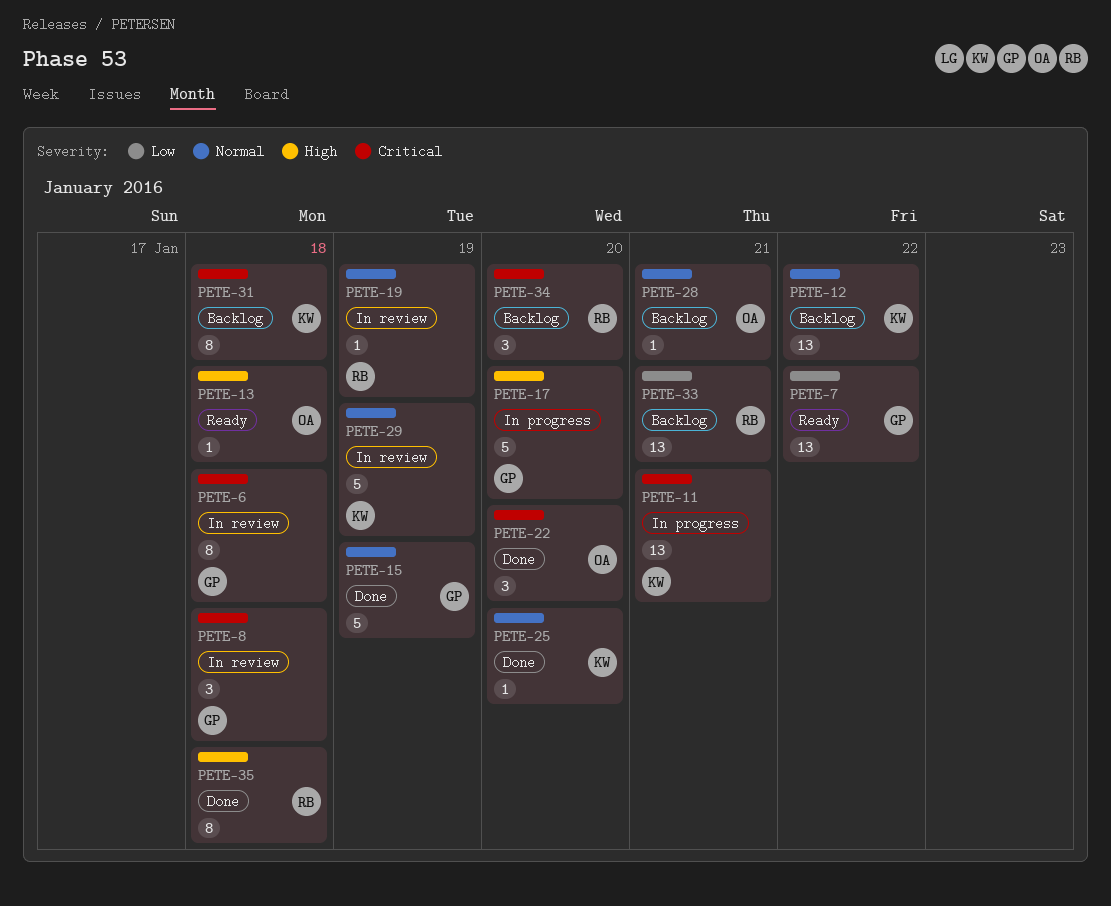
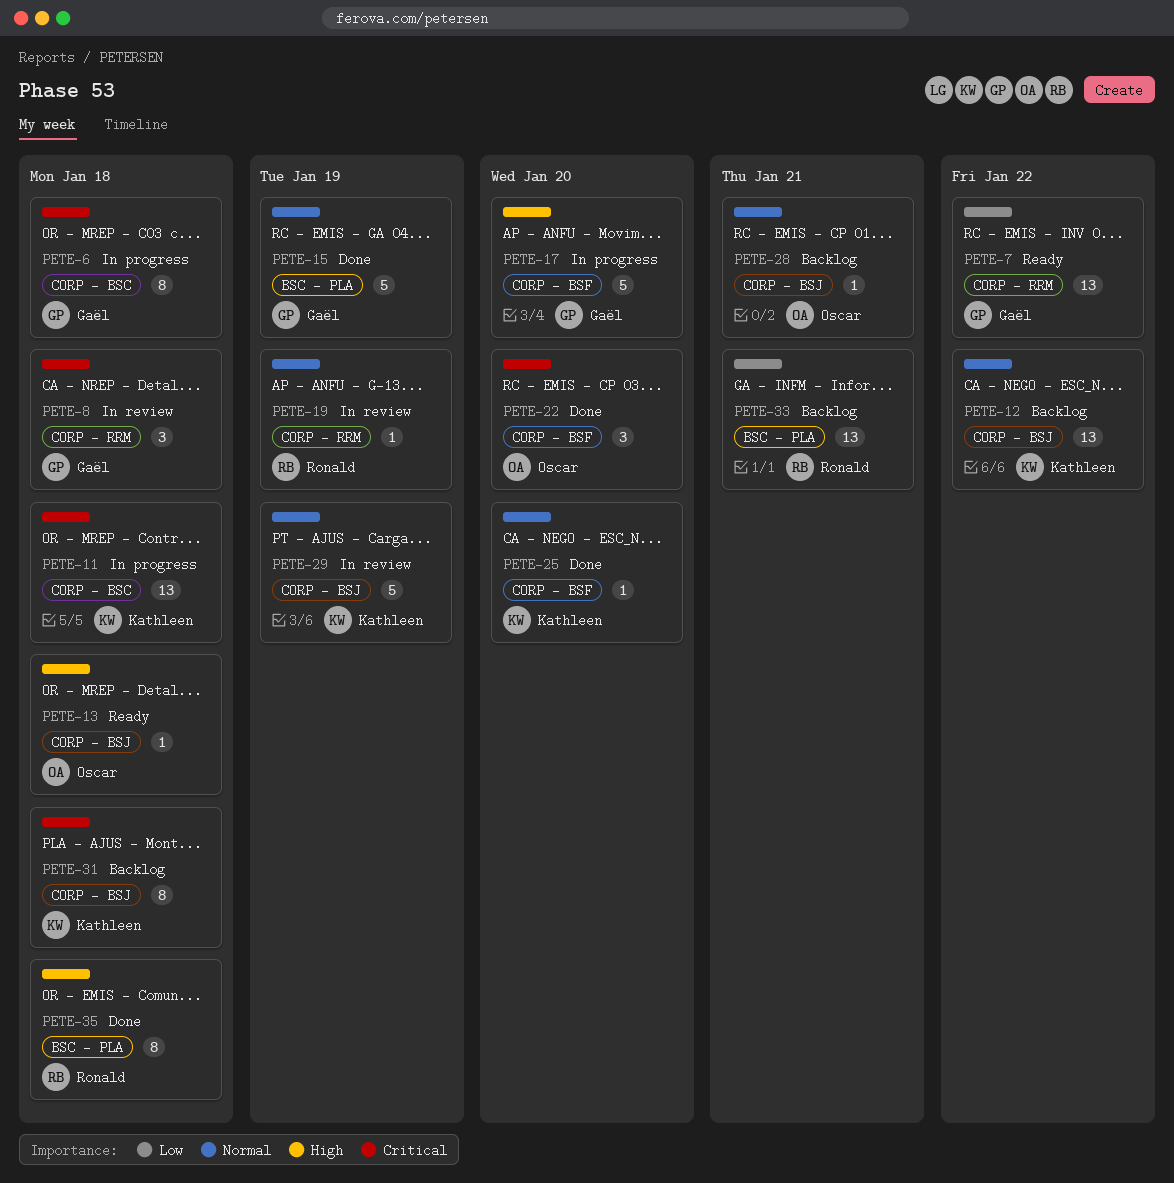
PETE-6, status: In review -> In progress
PETE-11, due: Jan 21 -> Jan 18
PETE-34: present -> none

